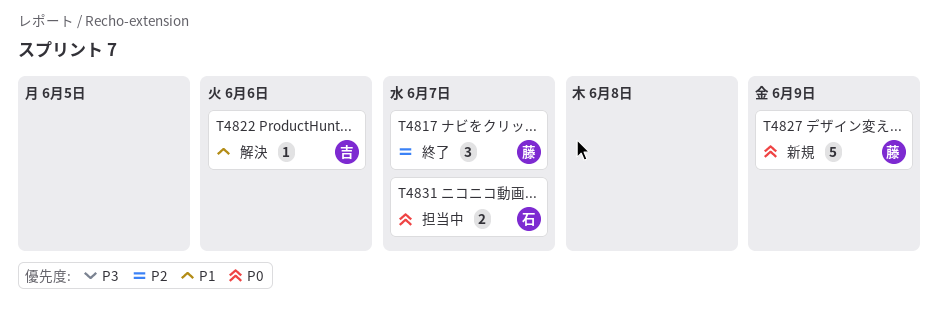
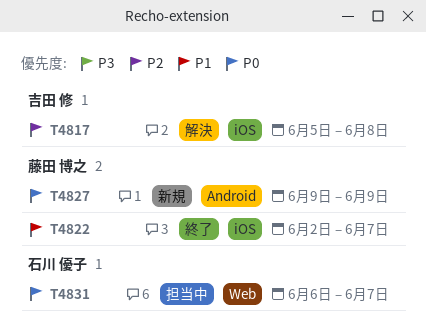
T4817, status: 終了 -> 解決
T4817, owner: 藤田 博之 -> 吉田 修
T4817, due: Jun 7 -> Jun 8
T4822, status: 解決 -> 終了
T4822, owner: 吉田 修 -> 藤田 博之
T4822, due: Jun 6 -> Jun 7

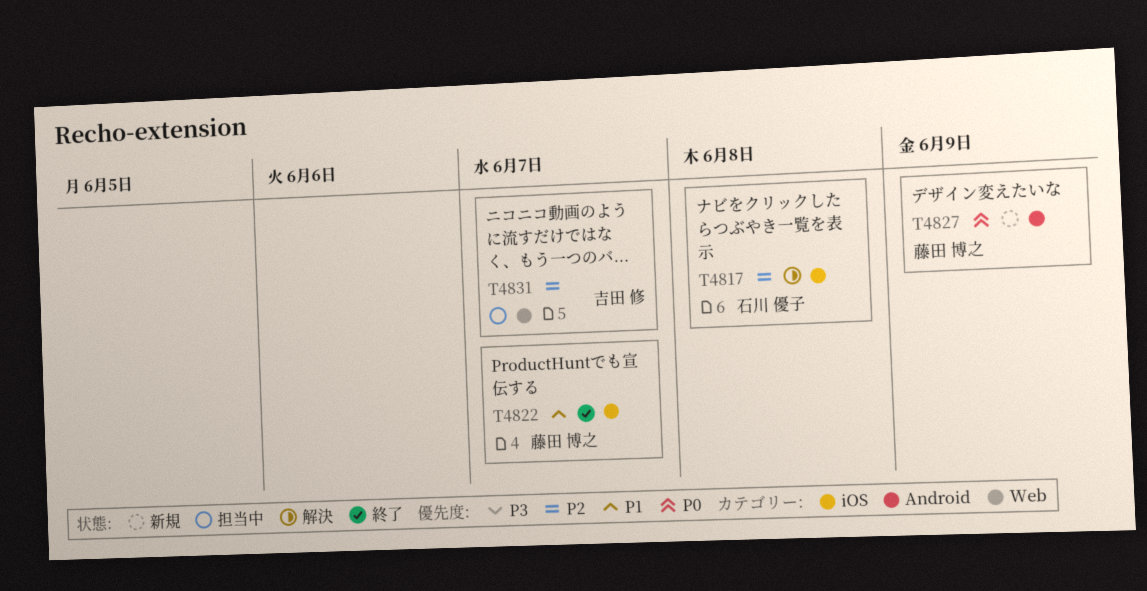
T4817, owner: 吉田 修 -> 石川 優子
T4831, owner: 石川 優子 -> 吉田 修
T4831, priority: P0 -> P2

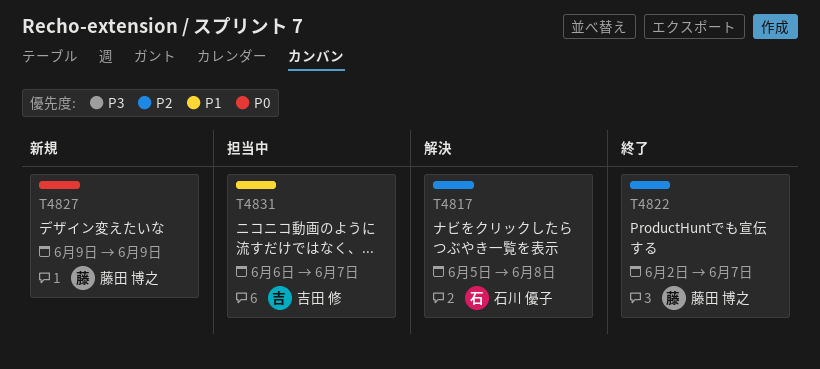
T4822, priority: P1 -> P2
T4831, priority: P2 -> P1

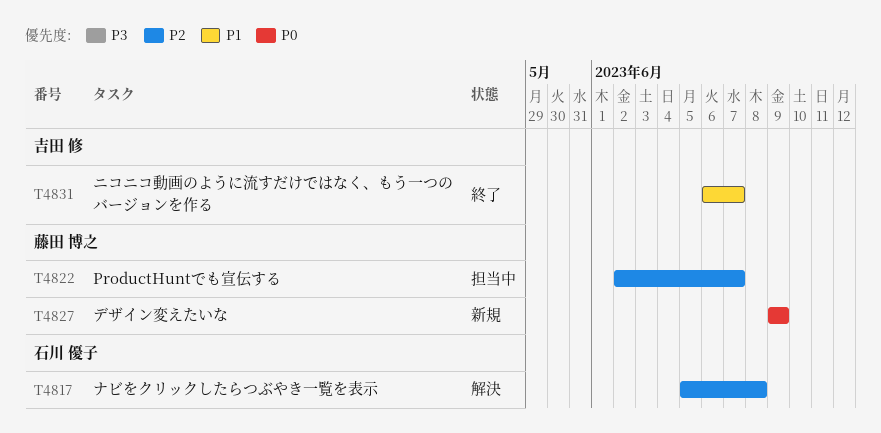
T4822, status: 終了 -> 担当中
T4831, status: 担当中 -> 終了

